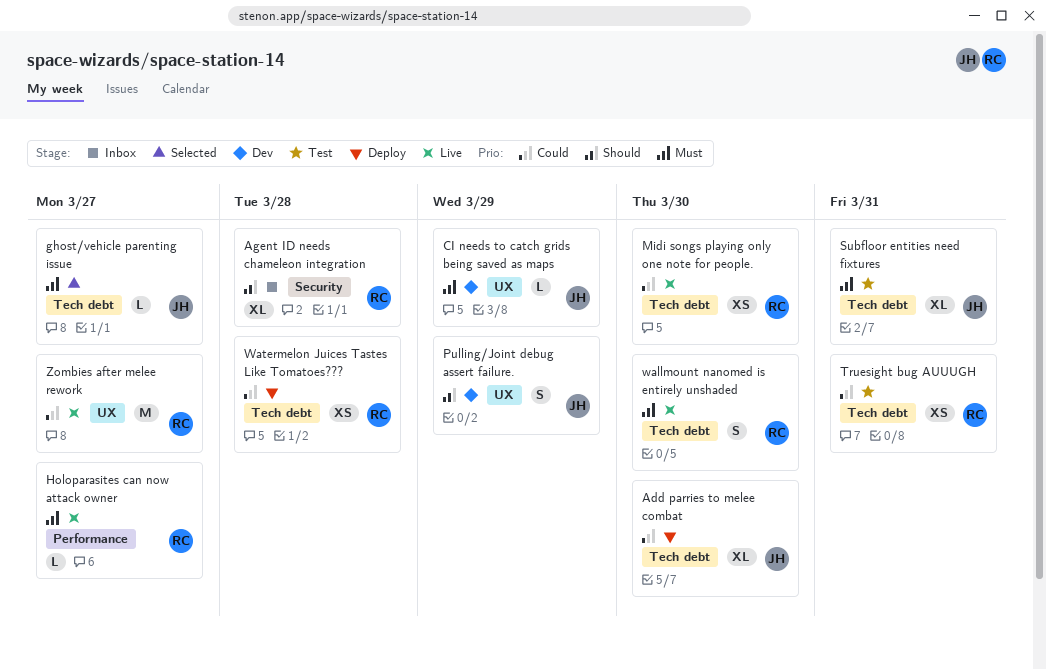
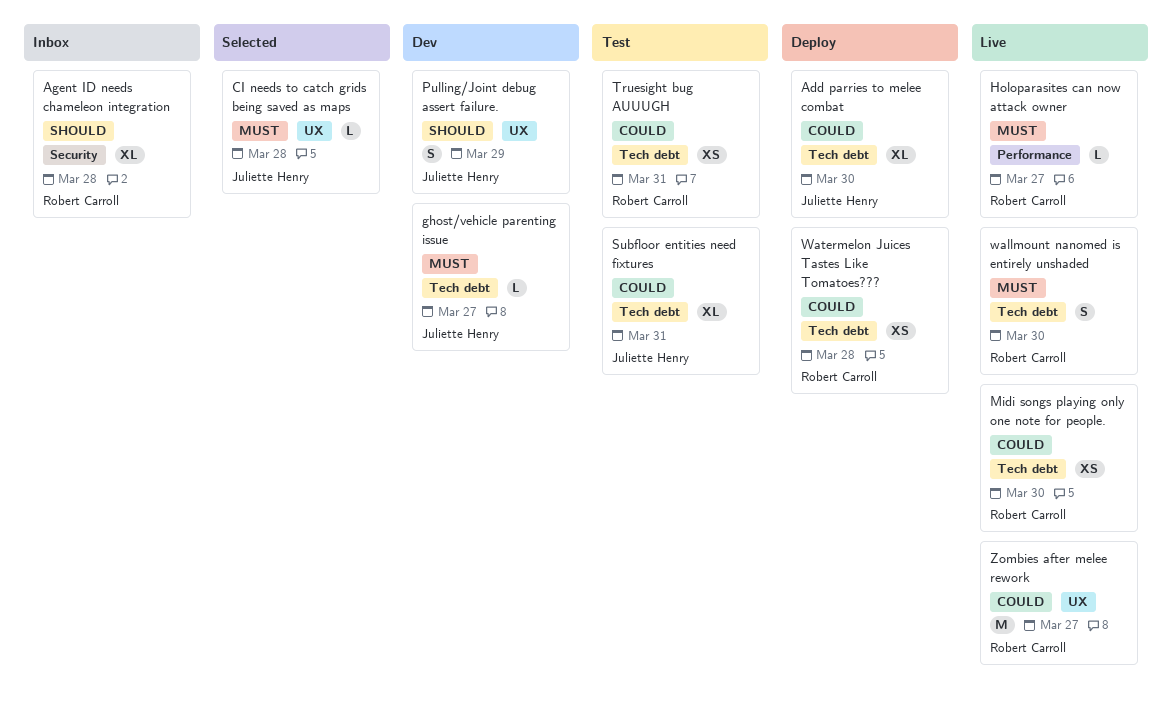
CI needs to catch grids being saved as maps, status: Dev -> Selected
CI needs to catch grids being saved as maps, due: Mar 29 -> Mar 28
ghost/vehicle parenting issue, status: Selected -> Dev
Subfloor entities need fixtures, priority: Must -> Could

